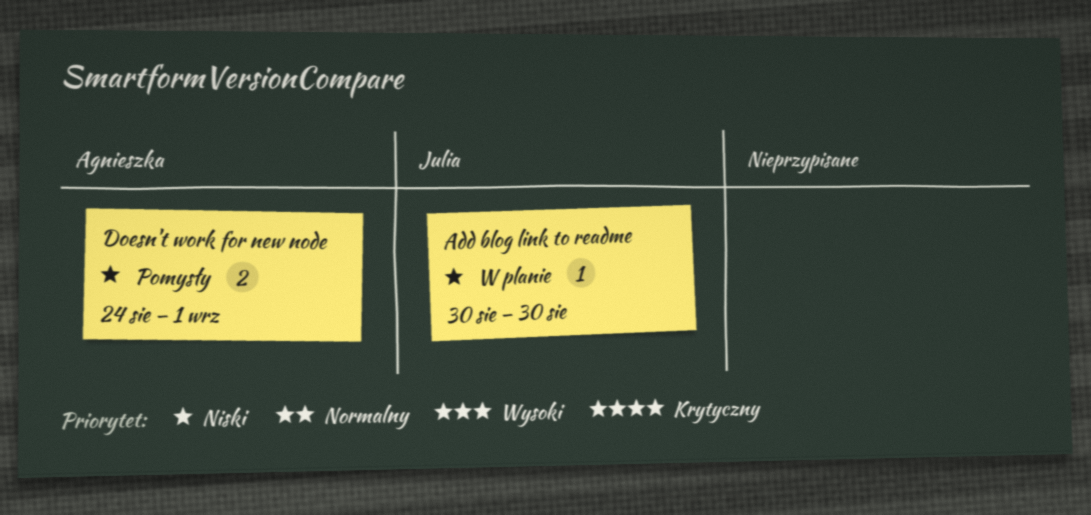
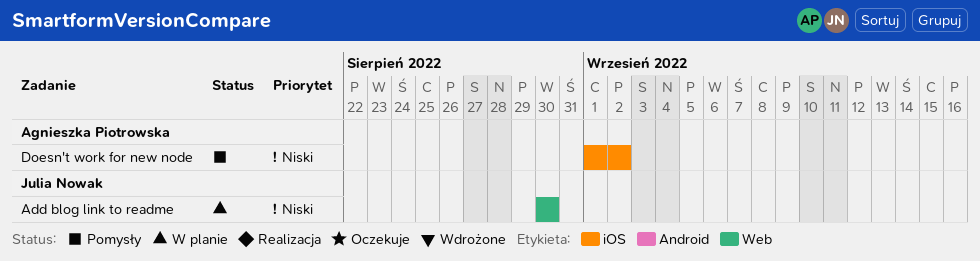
Doesn't work for new node, start: Aug 24 -> Sep 1
Doesn't work for new node, due: Sep 1 -> Sep 2

